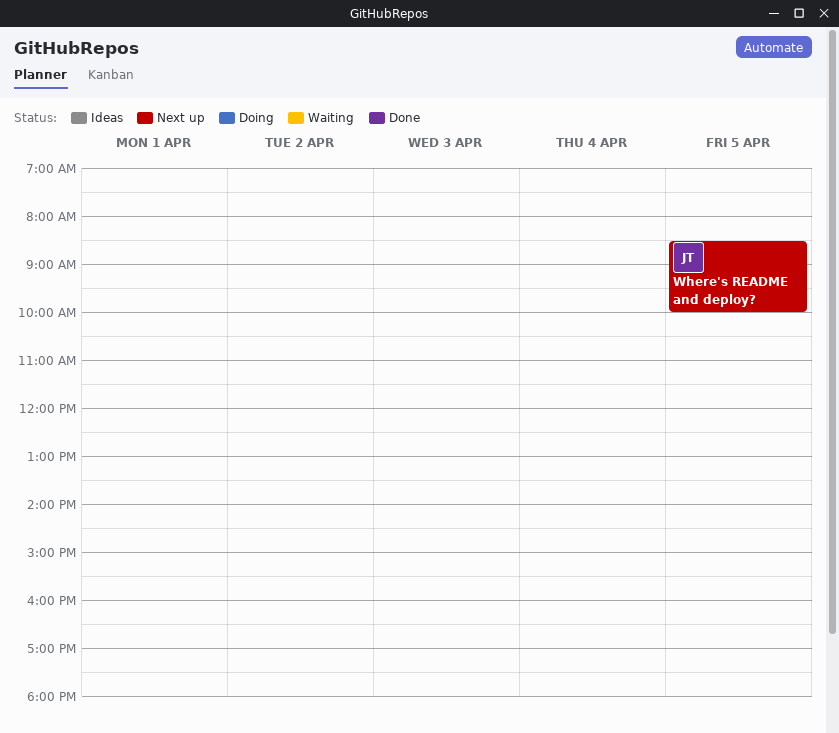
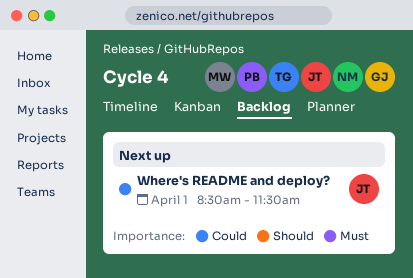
Where's README and deploy?, day: Apr 5 -> Apr 1
Where's README and deploy?, ends: 10:00 -> 11:30

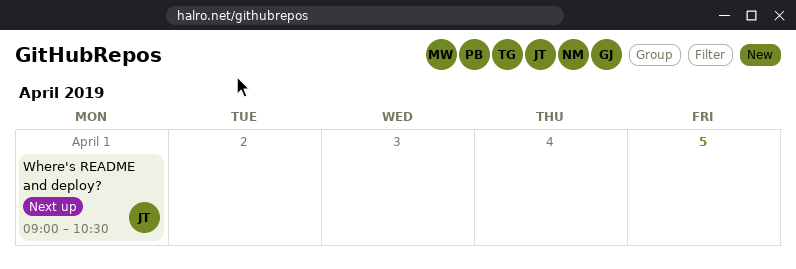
Where's README and deploy?, begins: 08:30 -> 09:00
Where's README and deploy?, ends: 11:30 -> 10:30

